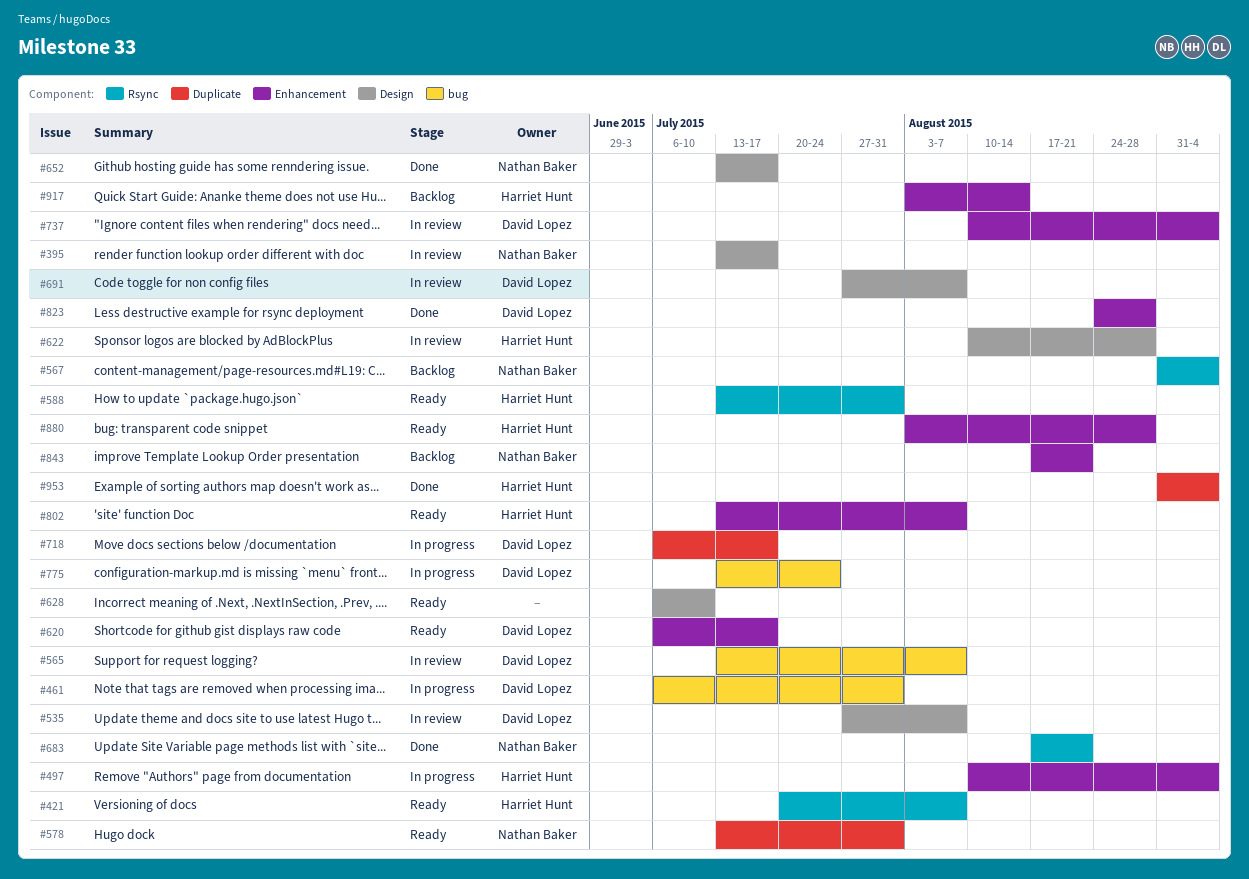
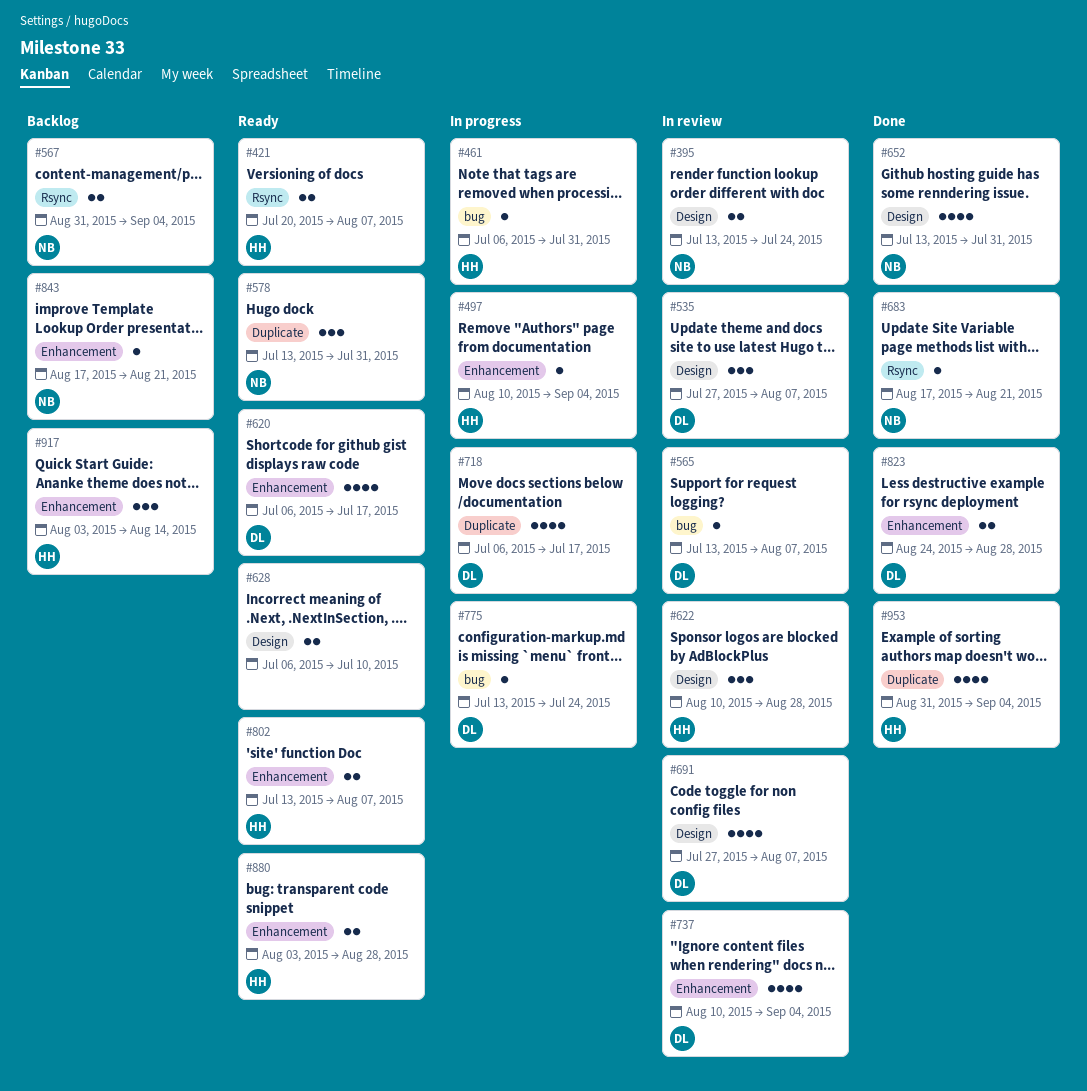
#395, due: Jul 17 -> Jul 24
#461, owner: David Lopez -> Harriet Hunt
#588: present -> none
#652, due: Jul 17 -> Jul 31

